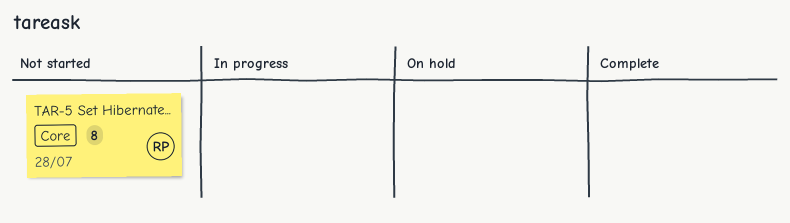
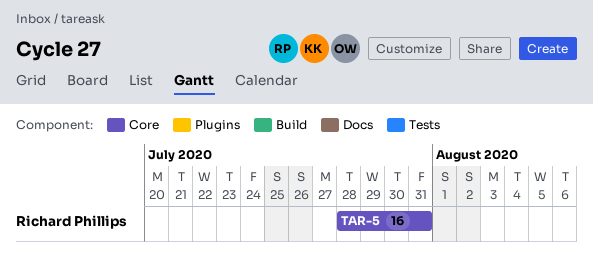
TAR-5, estimate: 8 -> 16
TAR-5, due: Jul 28 -> Jul 31

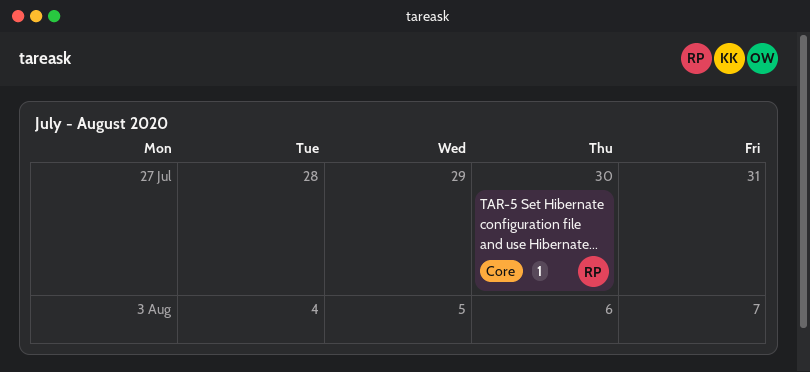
TAR-5, estimate: 16 -> 1
TAR-5, due: Jul 31 -> Jul 30

